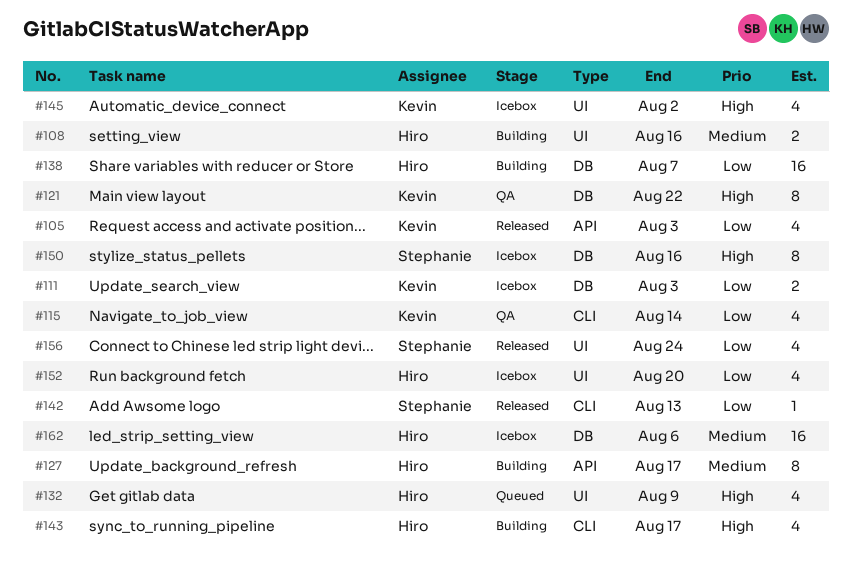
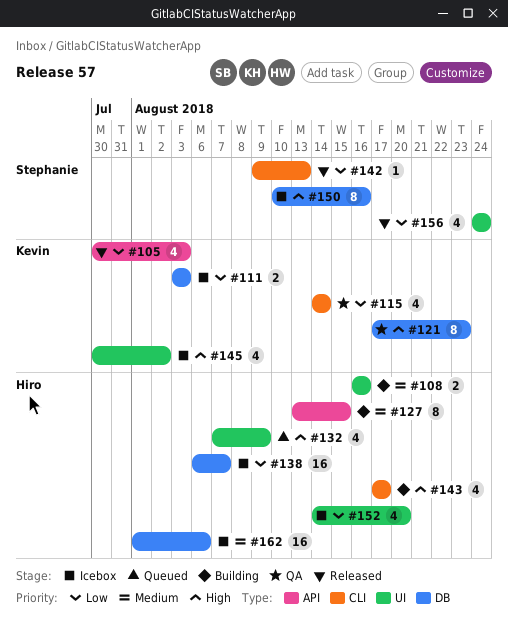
#121, due: Aug 22 -> Aug 23
#127, due: Aug 17 -> Aug 15
#138, status: Building -> Icebox

